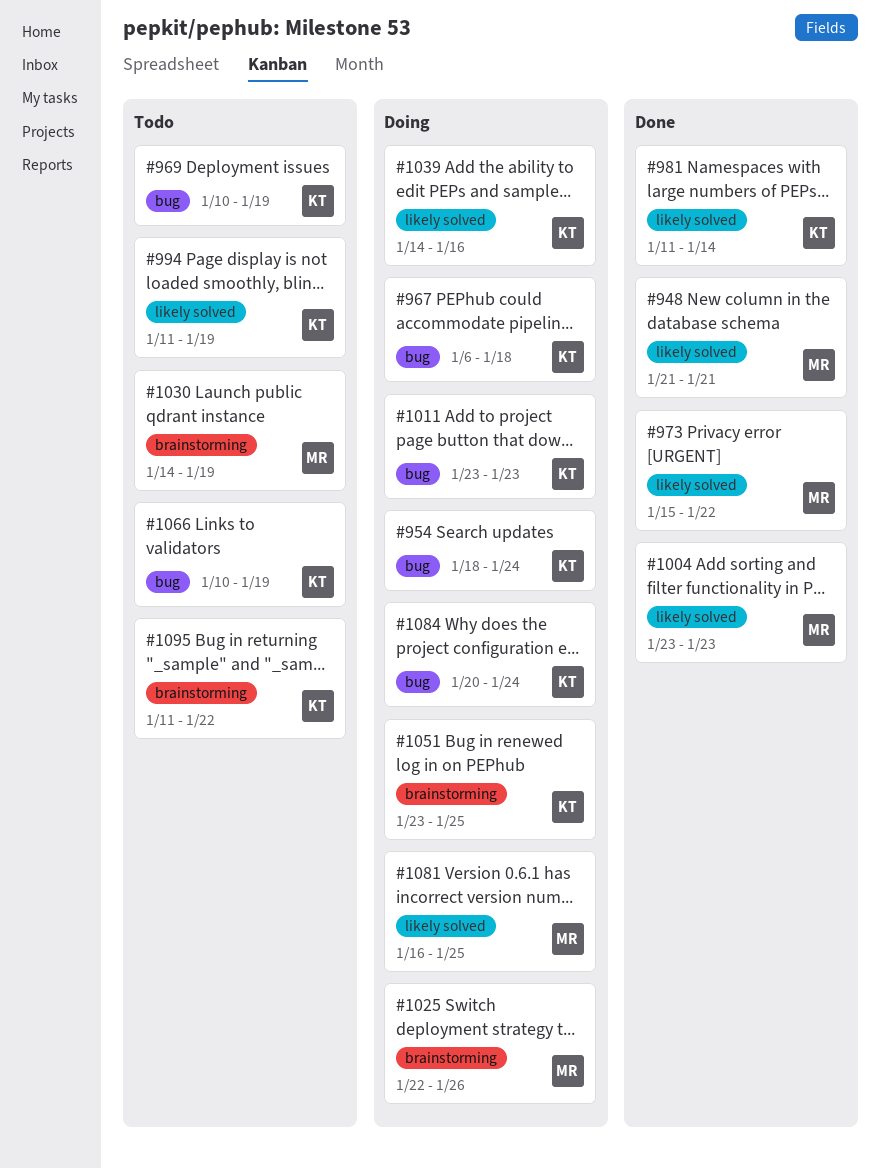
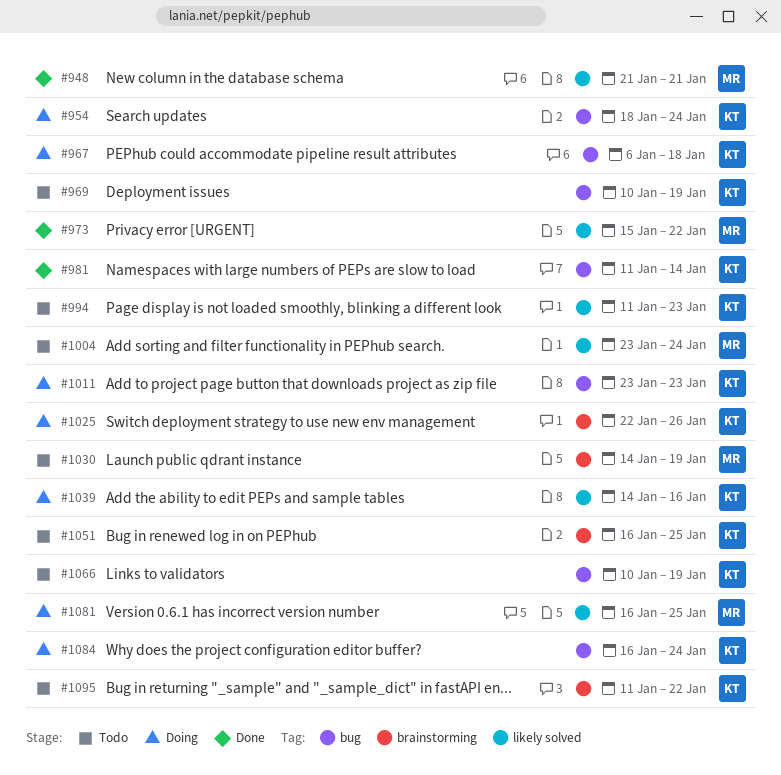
#981, label: likely solved -> bug
#994, due: Jan 19 -> Jan 23
#1004, status: Done -> Todo
#1004, due: Jan 23 -> Jan 24
#1025, owner: MR -> KT
#1051, status: Doing -> Todo
#1051, start: Jan 23 -> Jan 16
#1084, start: Jan 20 -> Jan 16

